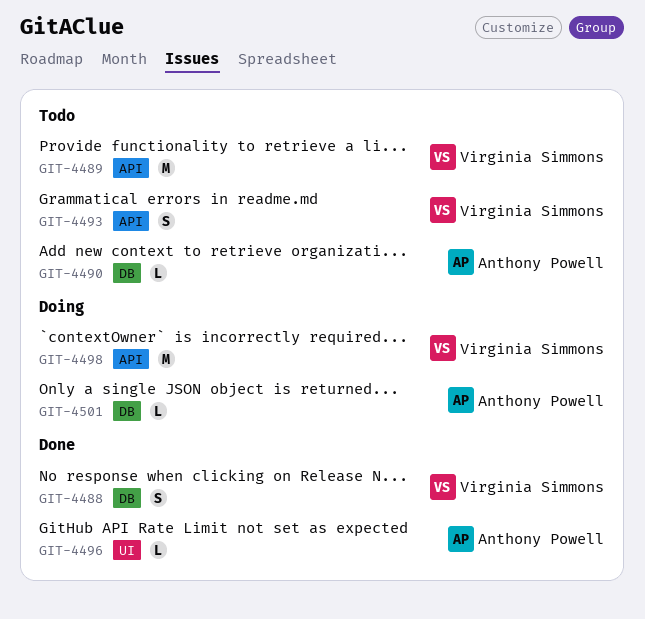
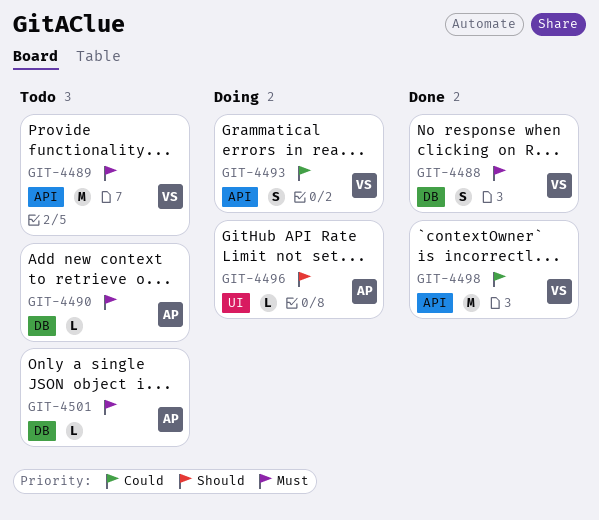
GIT-4493, status: Todo -> Doing
GIT-4496, status: Done -> Doing
GIT-4498, status: Doing -> Done
GIT-4501, status: Doing -> Todo

